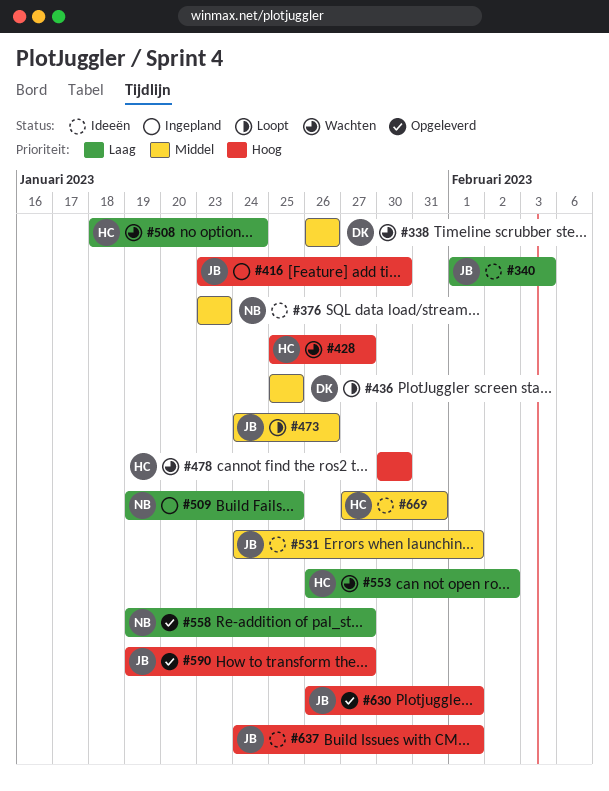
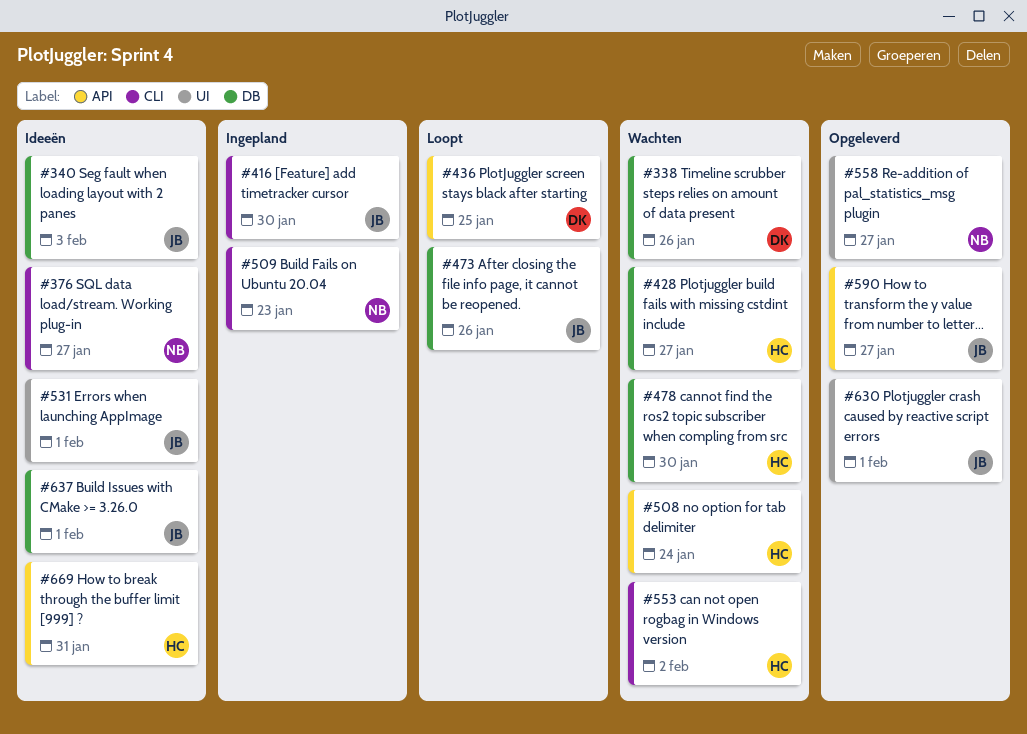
#376, due: Jan 23 -> Jan 27
#509, due: Jan 25 -> Jan 23

